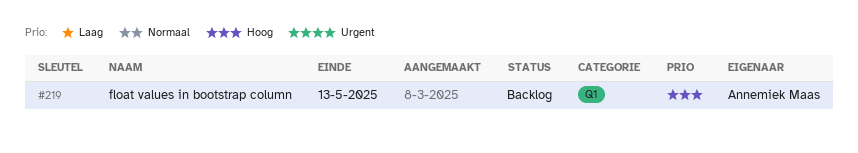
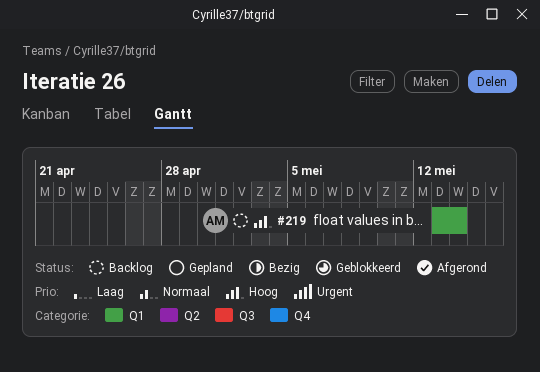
#219, due: May 13 -> May 14

